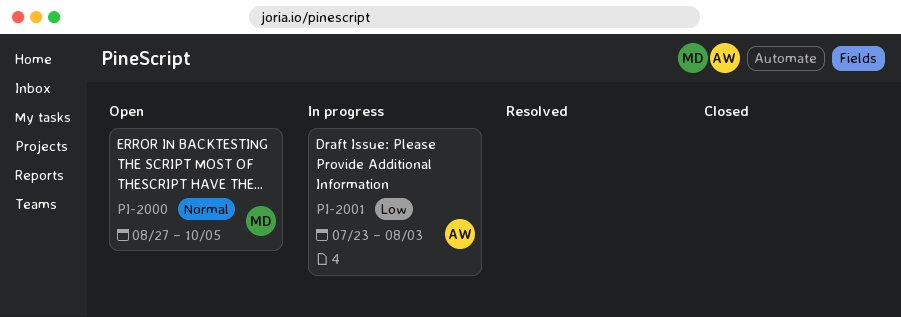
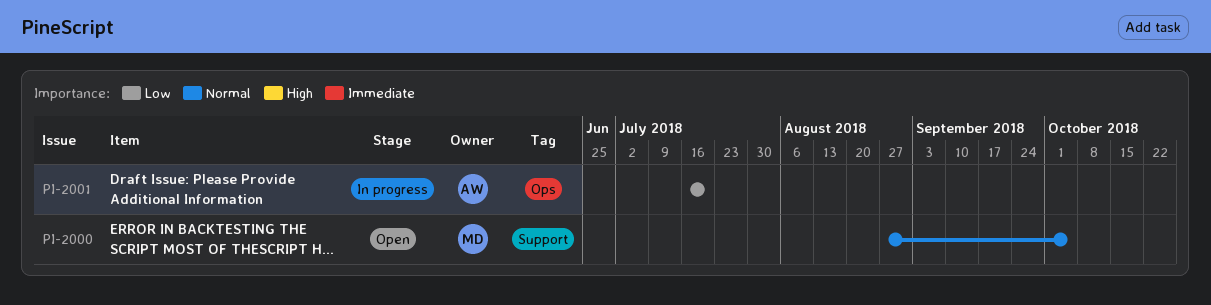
PI-2001, start: Jul 23 -> Jul 16
PI-2001, due: Aug 3 -> Jul 20

